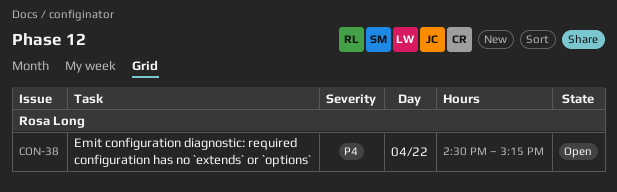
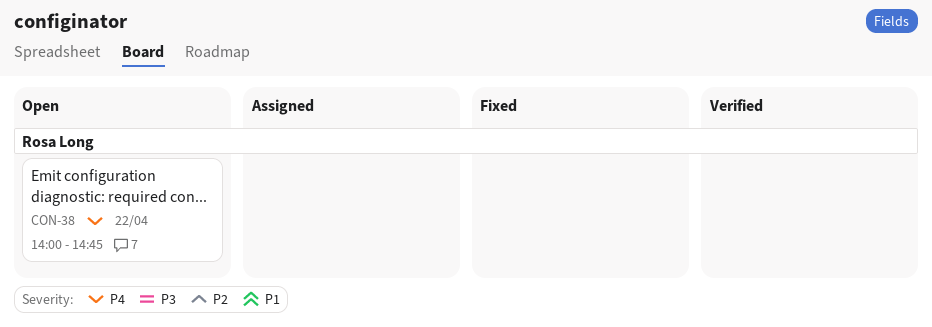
CON-38, begins: 14:30 -> 14:00
CON-38, ends: 15:15 -> 14:45

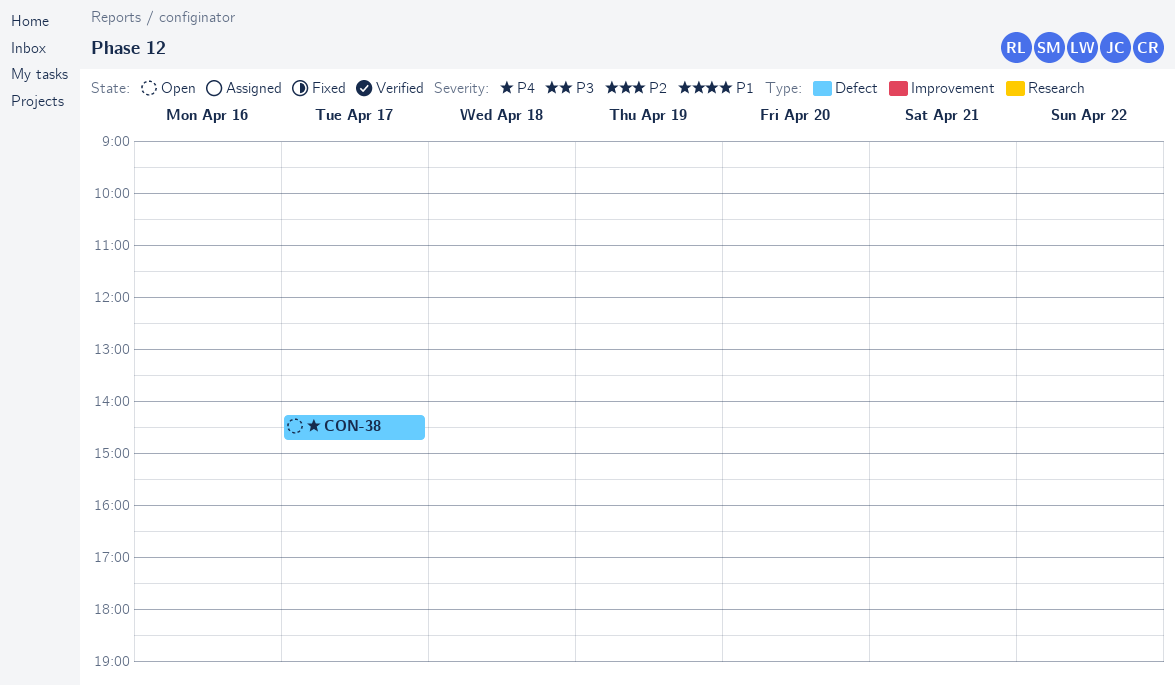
CON-38, day: Apr 22 -> Apr 17
CON-38, begins: 14:00 -> 14:15

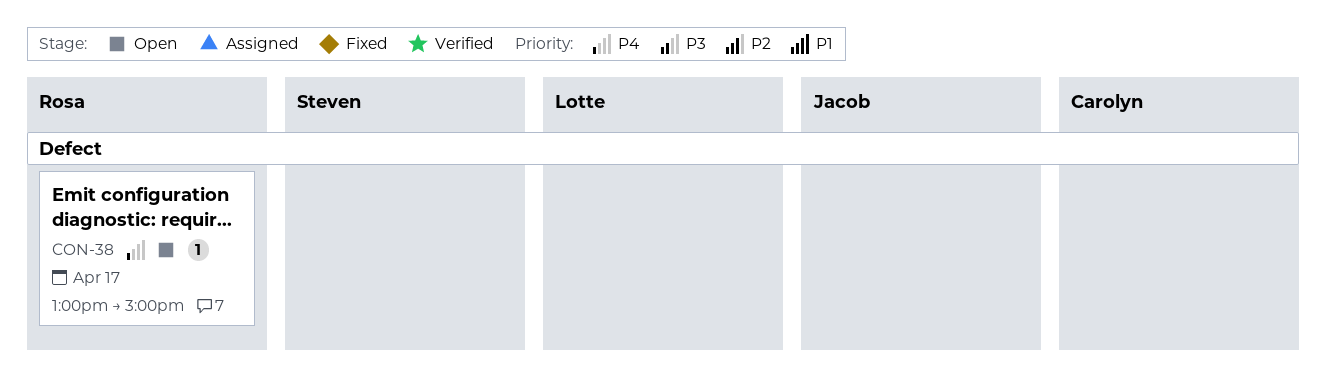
CON-38, begins: 14:15 -> 13:00
CON-38, ends: 14:45 -> 15:00

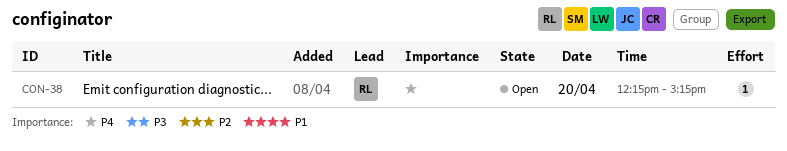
CON-38, day: Apr 17 -> Apr 20
CON-38, begins: 13:00 -> 12:15
CON-38, ends: 15:00 -> 15:15

